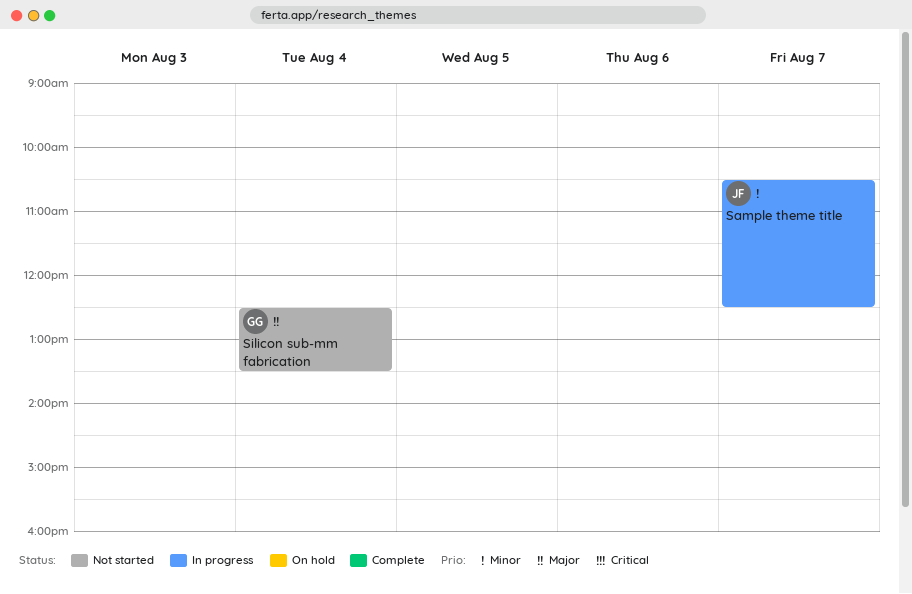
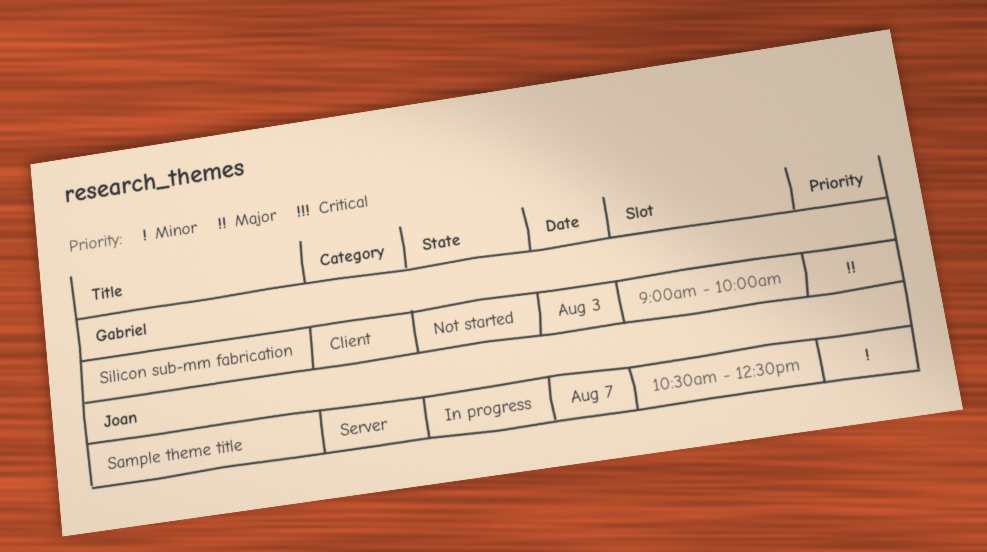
Silicon sub-mm fabrication, day: Aug 4 -> Aug 3
Silicon sub-mm fabrication, begins: 12:30 -> 09:00
Silicon sub-mm fabrication, ends: 13:30 -> 10:00

